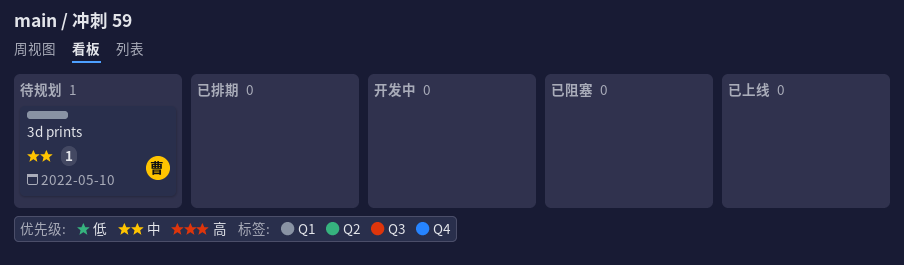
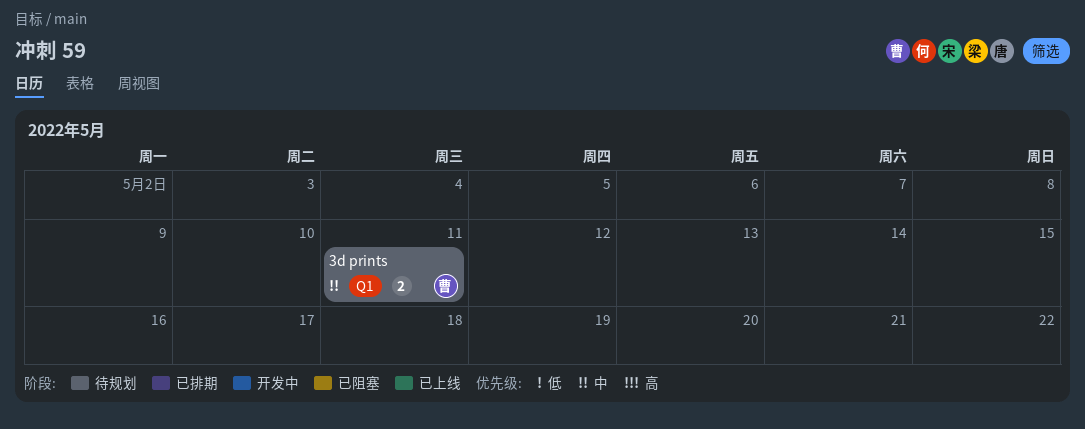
3d prints, estimate: 1 -> 2
3d prints, due: May 10 -> May 11

